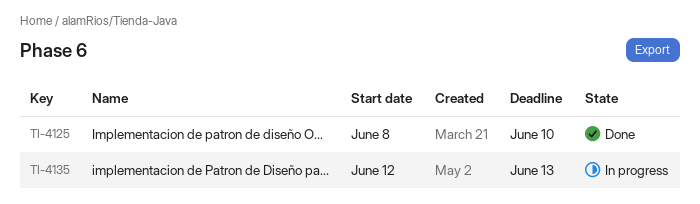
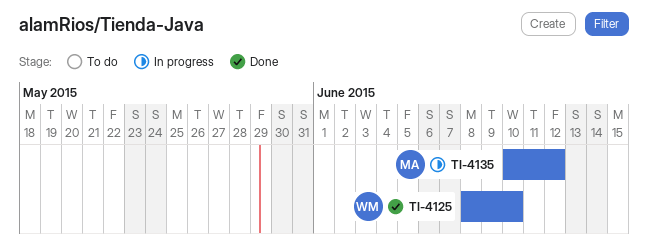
TI-4135, start: Jun 12 -> Jun 10
TI-4135, due: Jun 13 -> Jun 12

